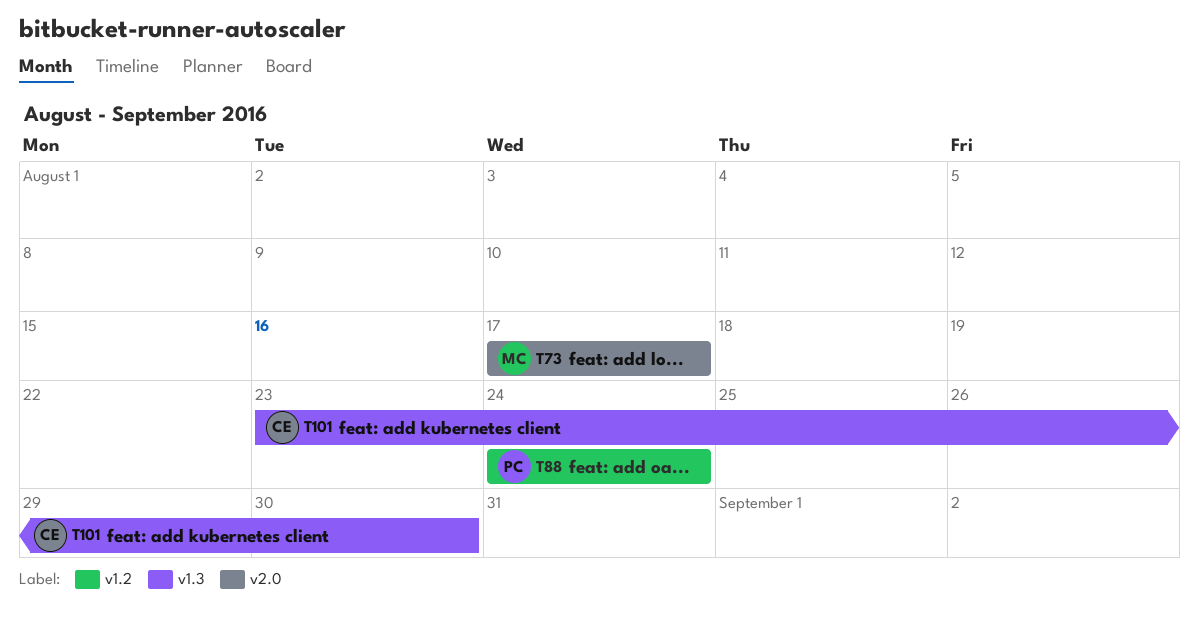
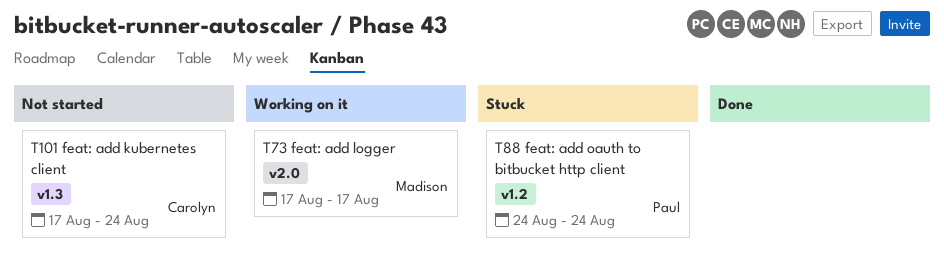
T101, start: Aug 23 -> Aug 17
T101, due: Aug 30 -> Aug 24

